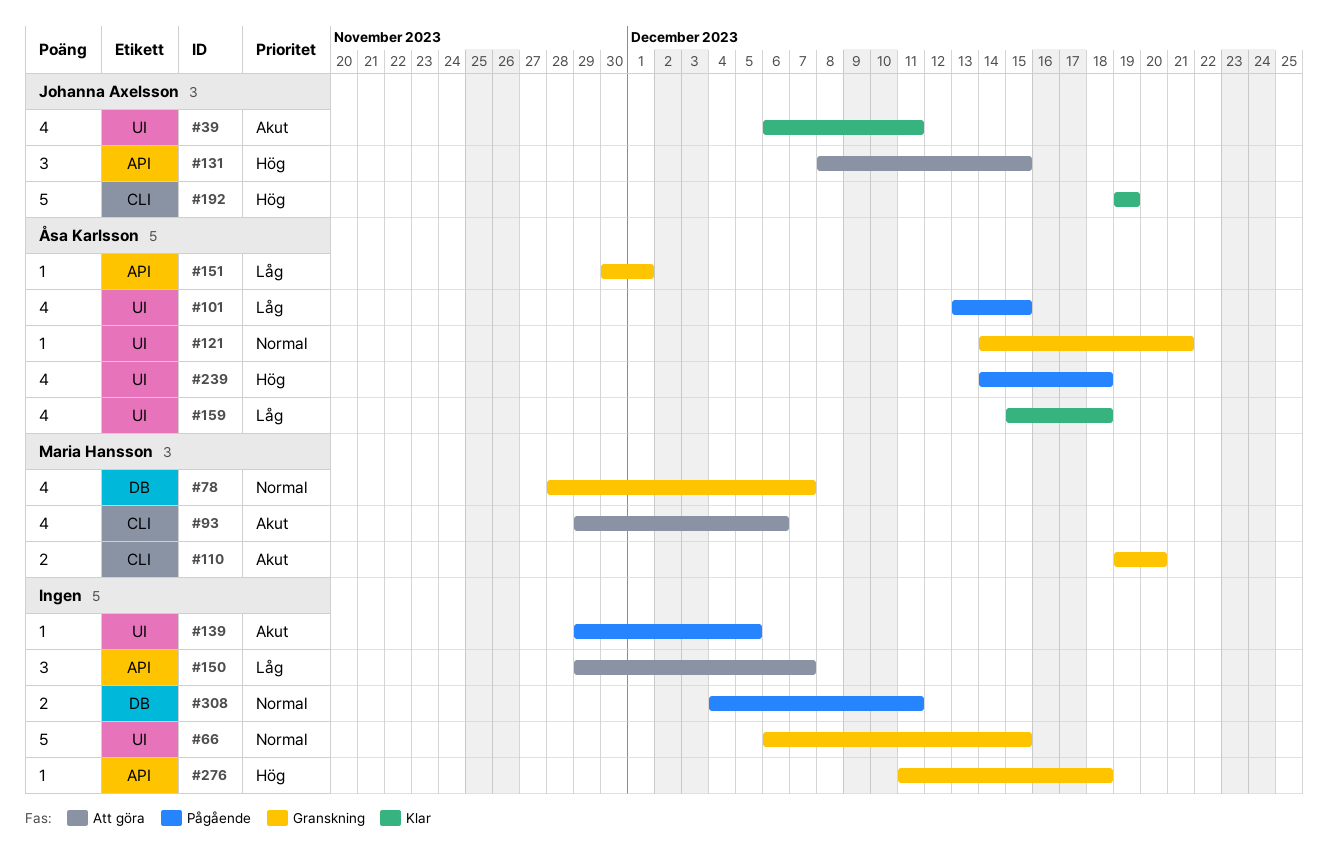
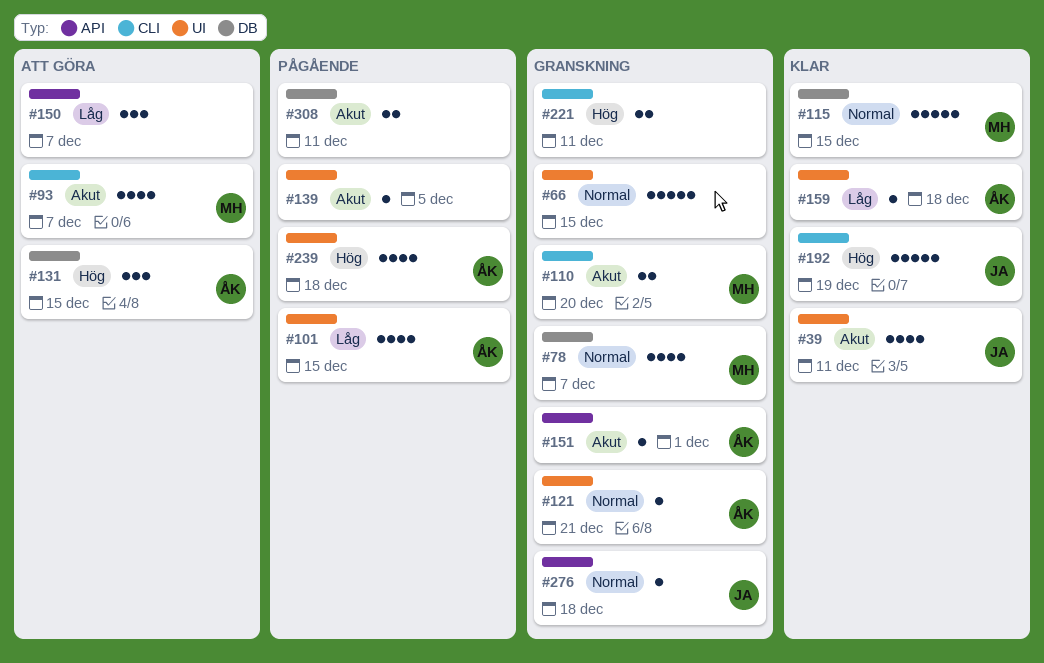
#93, due: Dec 6 -> Dec 7
#115: none -> present
#131, owner: Johanna Axelsson -> Åsa Karlsson
#131, label: API -> DB
#151, priority: Låg -> Akut
#159, estimate: 4 -> 1
#221: none -> present
#276, owner: none -> Johanna Axelsson
#276, priority: Hög -> Normal
#308, priority: Normal -> Akut

